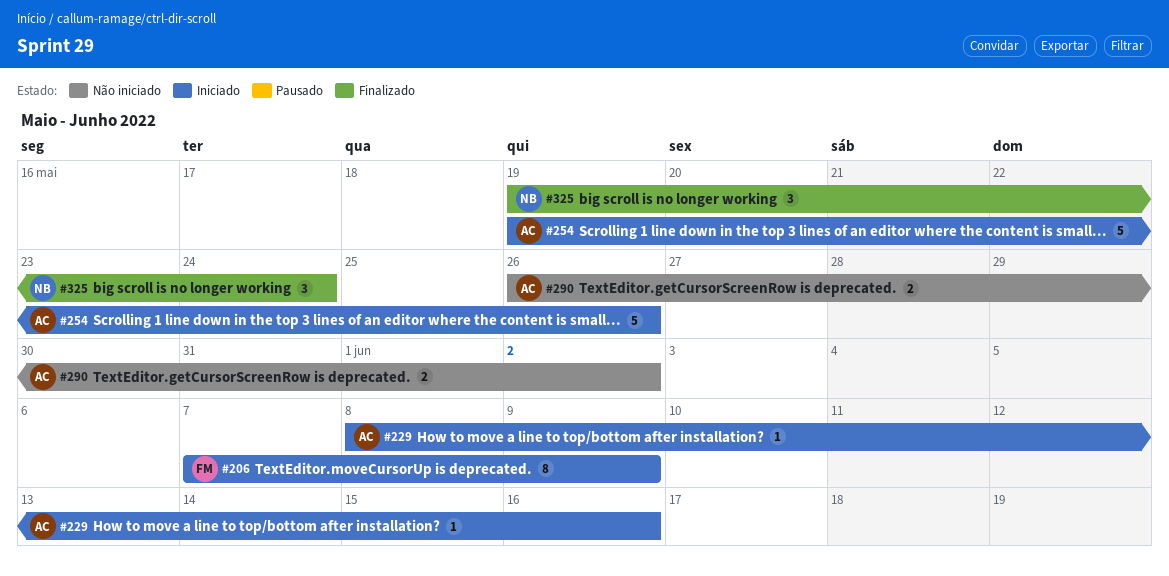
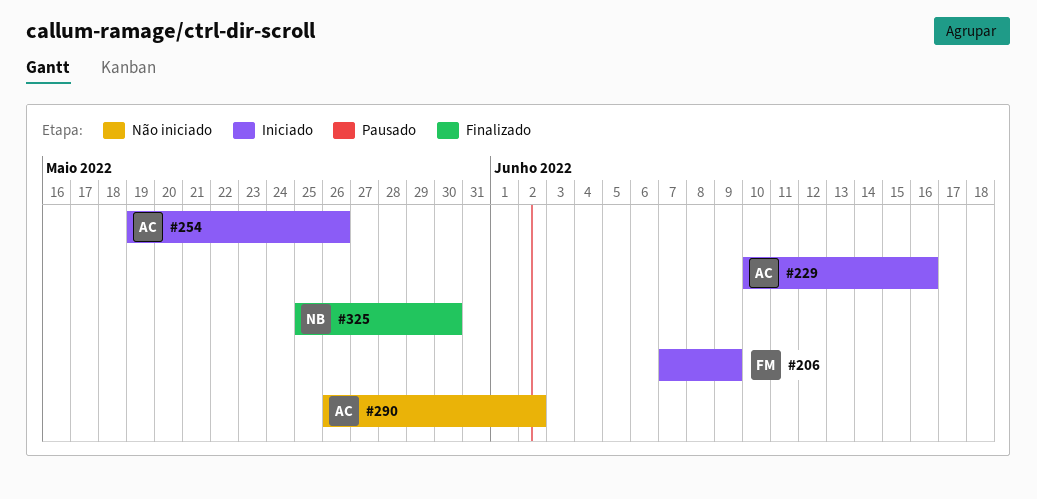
#229, start: Jun 8 -> Jun 10
#325, start: May 19 -> May 25
#325, due: May 24 -> May 30

